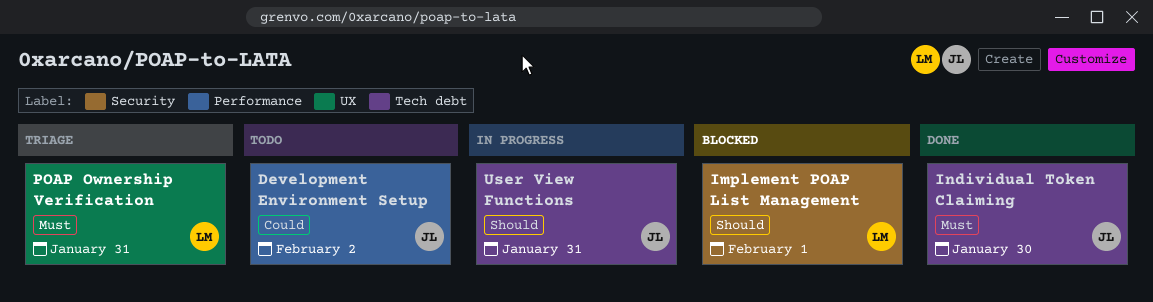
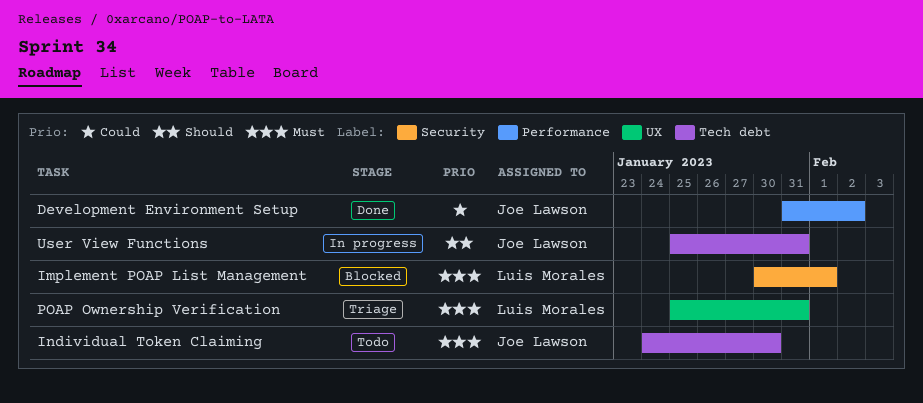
Development Environment Setup, status: Todo -> Done
Implement POAP List Management, priority: Should -> Must
Individual Token Claiming, status: Done -> Todo

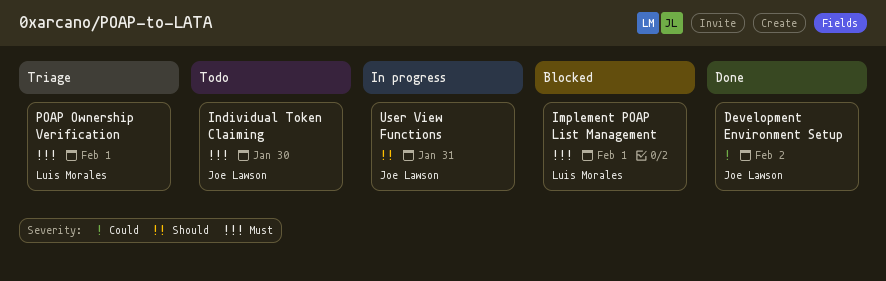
POAP Ownership Verification, due: Jan 31 -> Feb 1

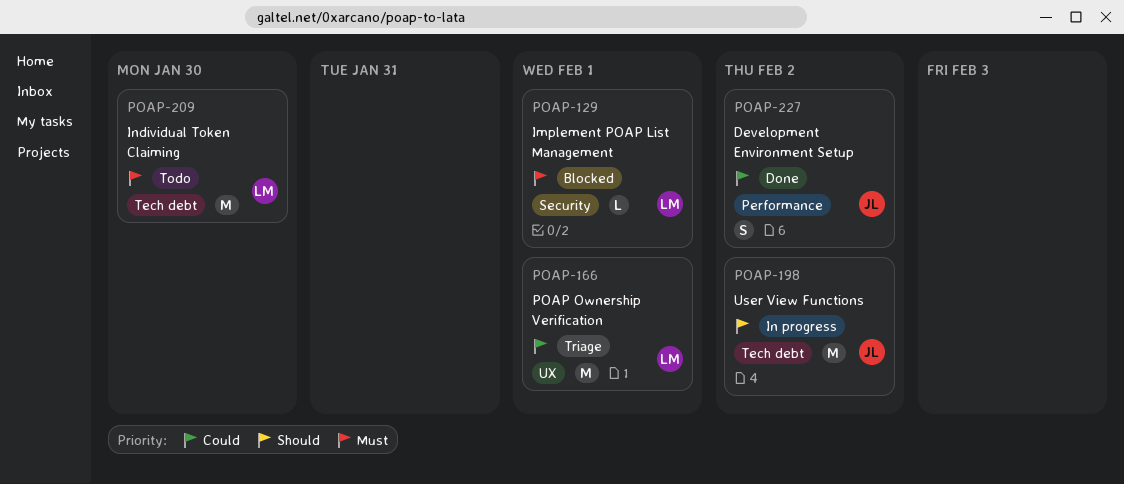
Individual Token Claiming, owner: Joe Lawson -> Luis Morales
POAP Ownership Verification, priority: Must -> Could
User View Functions, due: Jan 31 -> Feb 2

